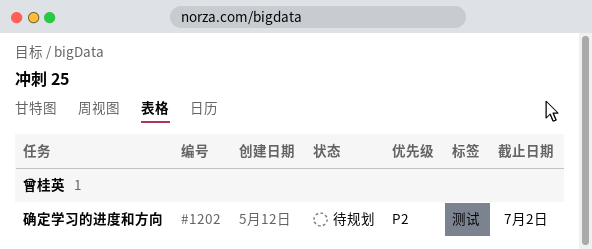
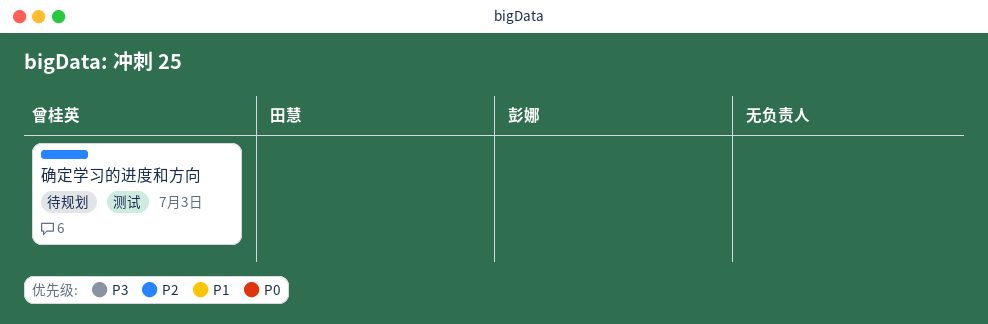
确定学习的进度和方向, due: Jul 2 -> Jul 3

